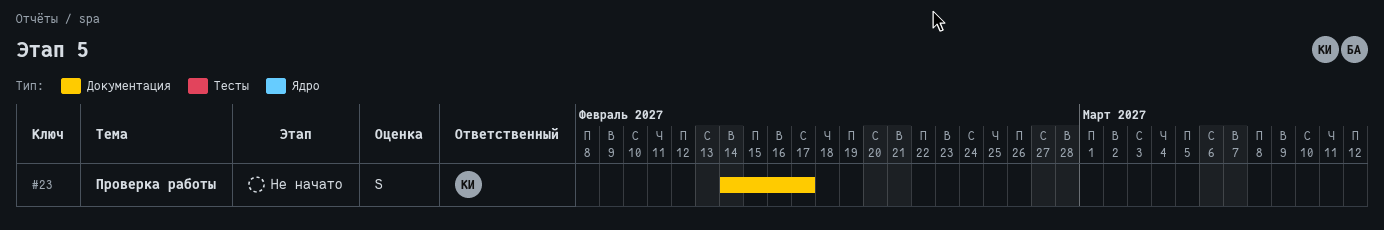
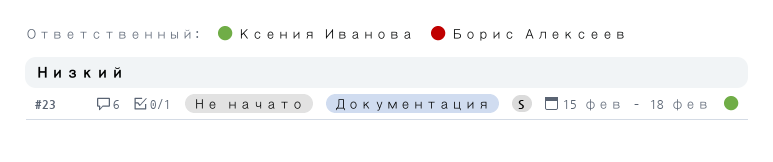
#23, start: Feb 14 -> Feb 15
#23, due: Feb 17 -> Feb 18

